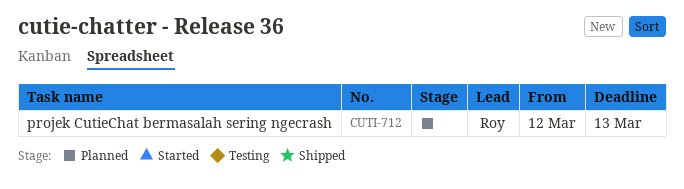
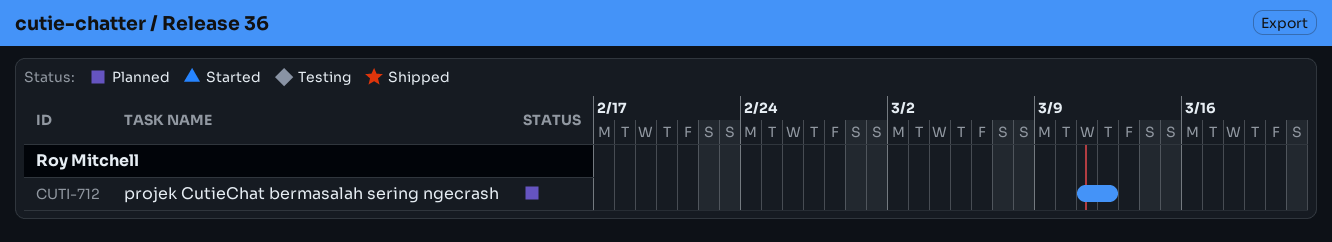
CUTI-712, start: Mar 12 -> Mar 11
CUTI-712, due: Mar 13 -> Mar 12

